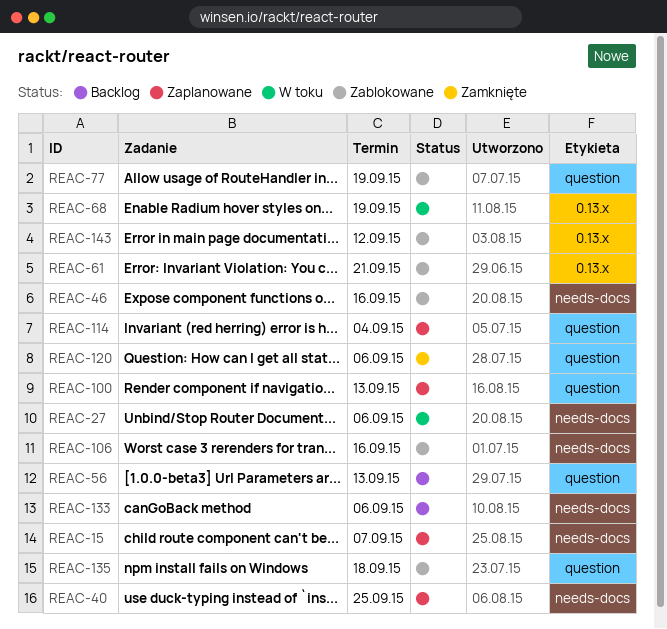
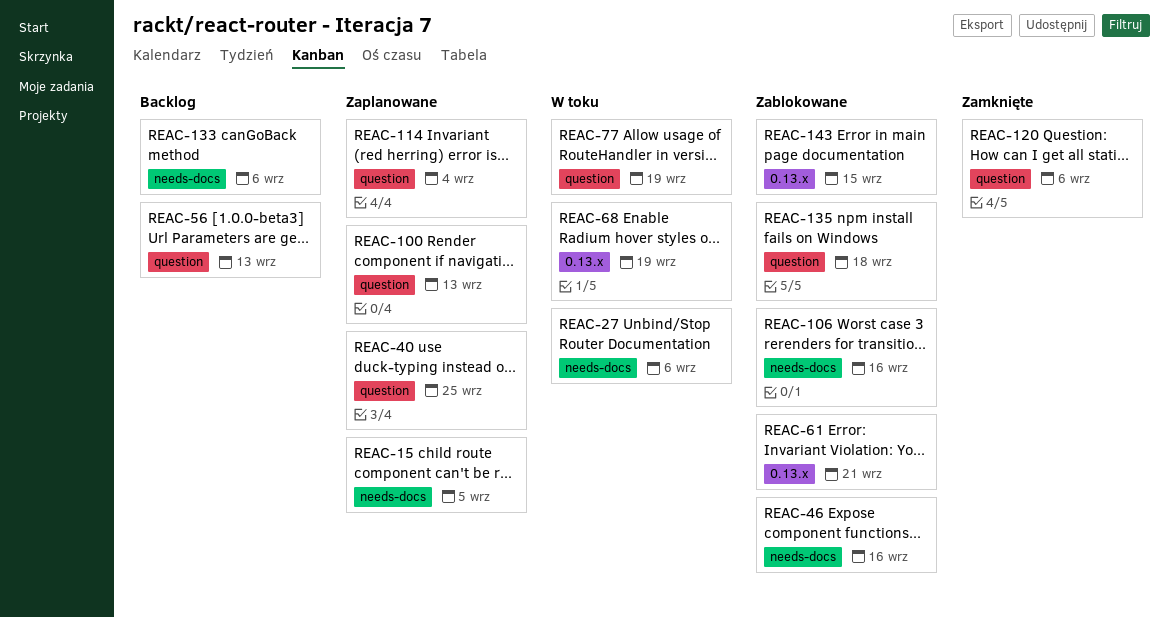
REAC-15, due: Sep 7 -> Sep 5
REAC-40, label: needs-docs -> question
REAC-77, status: Zablokowane -> W toku
REAC-143, due: Sep 12 -> Sep 15

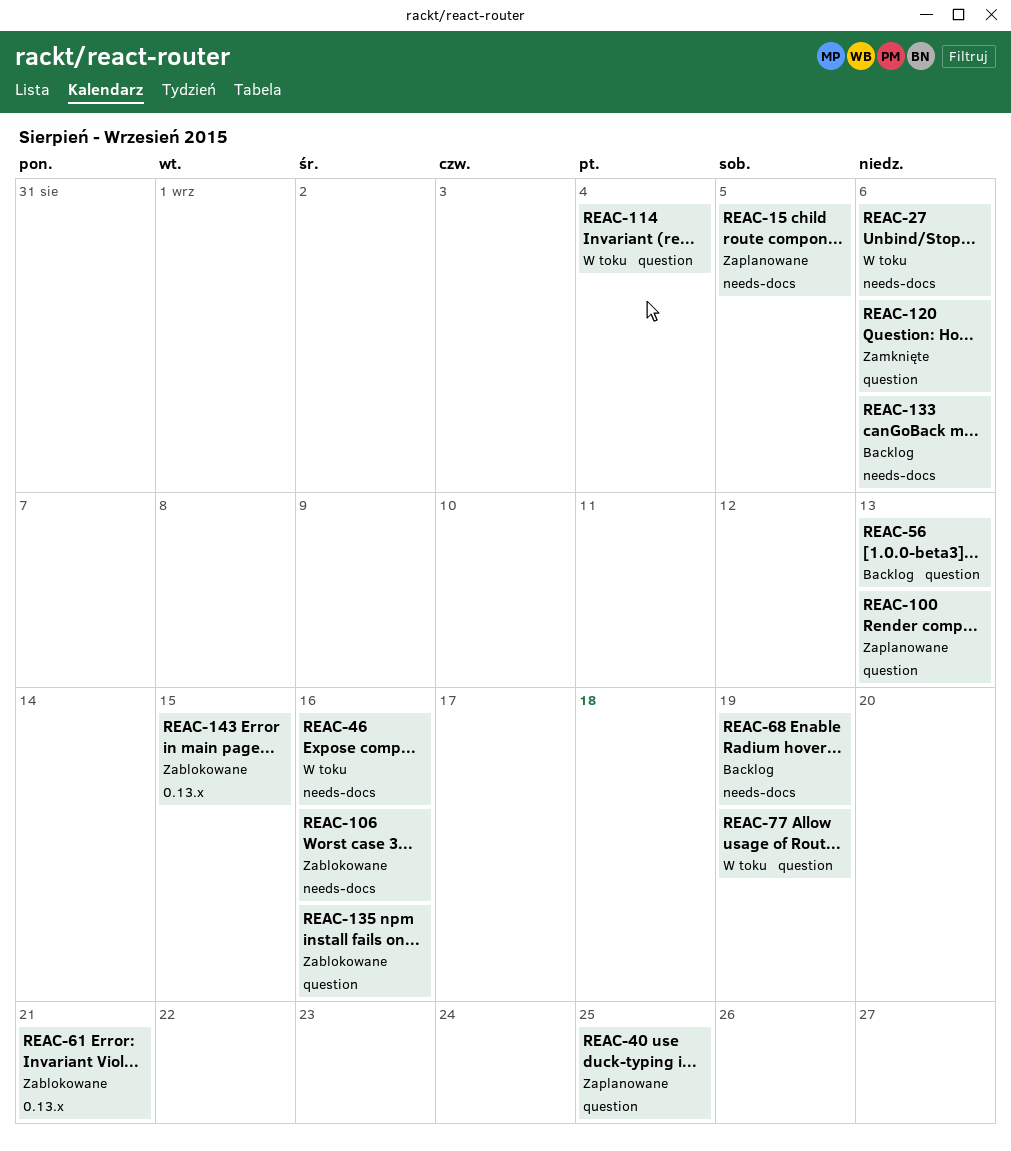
REAC-46, status: Zablokowane -> W toku
REAC-68, status: W toku -> Backlog
REAC-68, label: 0.13.x -> needs-docs
REAC-114, status: Zaplanowane -> W toku
REAC-135, due: Sep 18 -> Sep 16

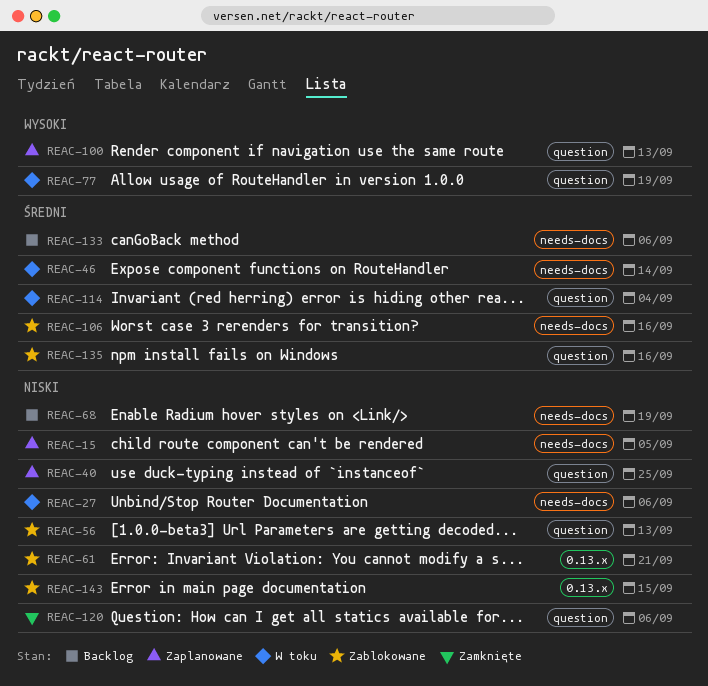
REAC-46, due: Sep 16 -> Sep 14
REAC-56, status: Backlog -> Zablokowane

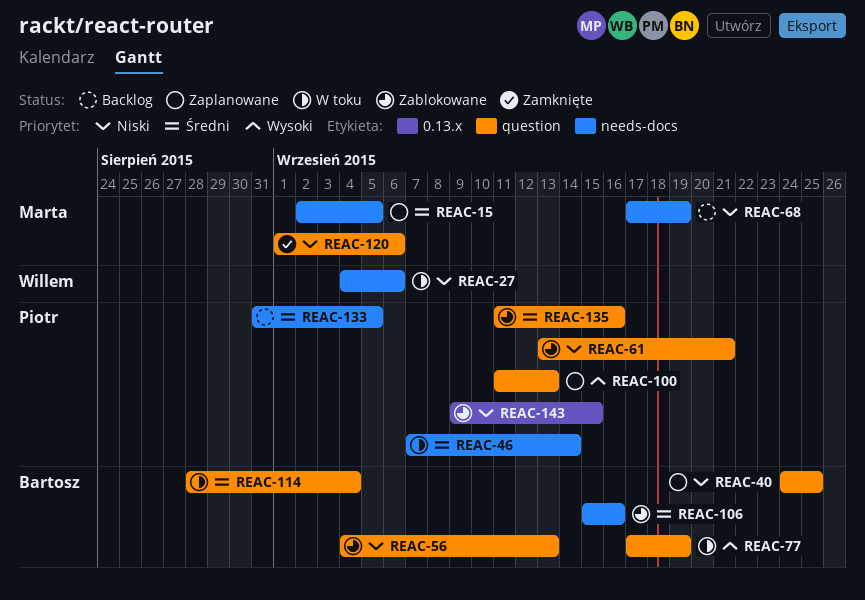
REAC-15, priority: Niski -> Średni
REAC-61, label: 0.13.x -> question
REAC-133, due: Sep 6 -> Sep 5

